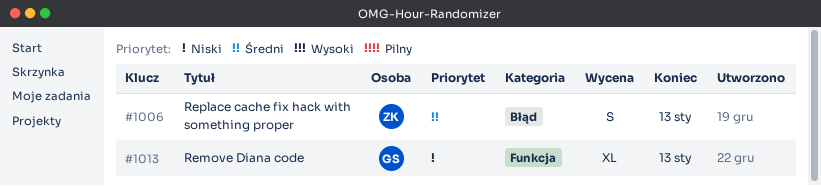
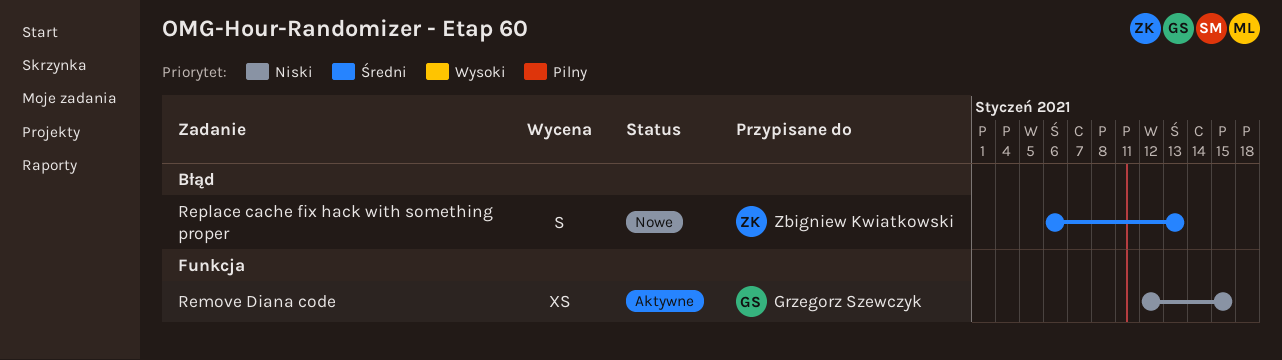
Remove Diana code, estimate: XL -> XS
Remove Diana code, due: Jan 13 -> Jan 15

